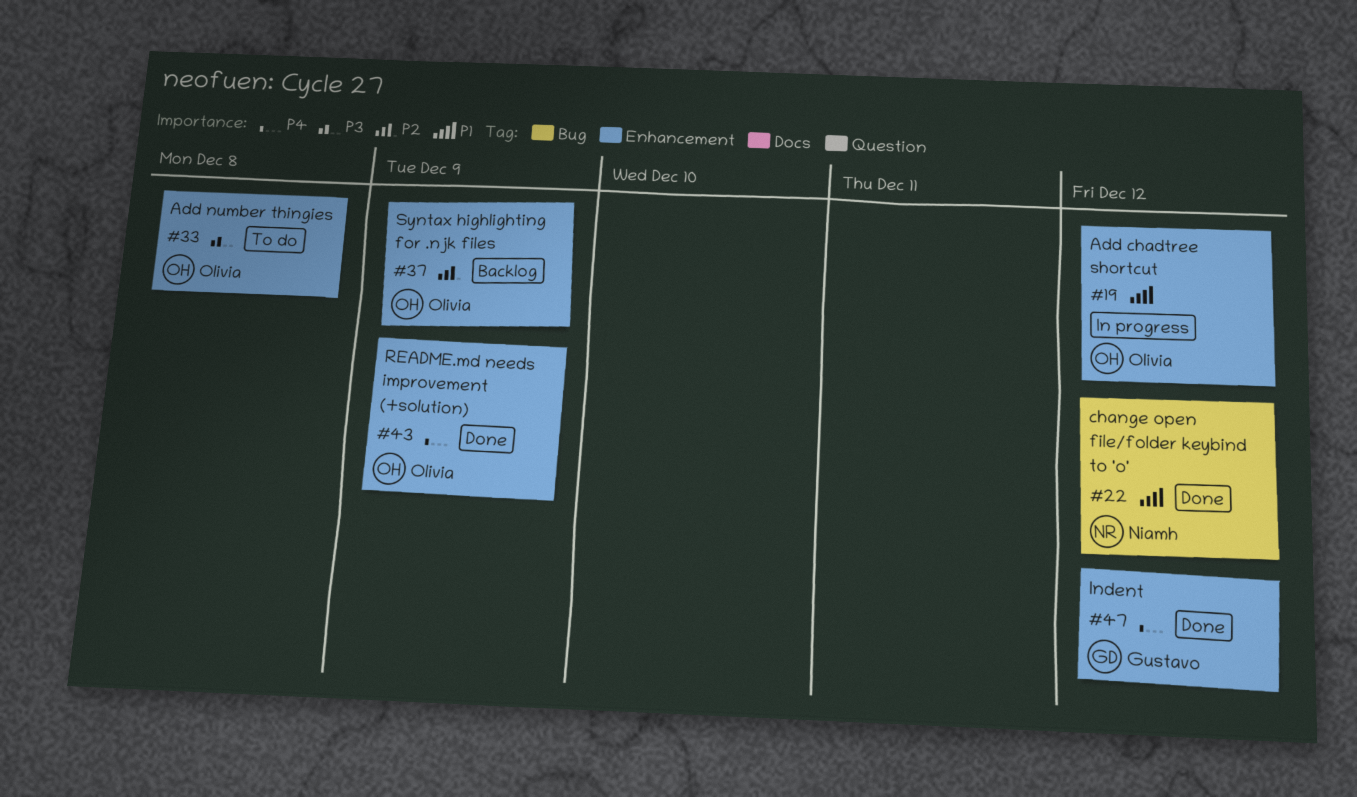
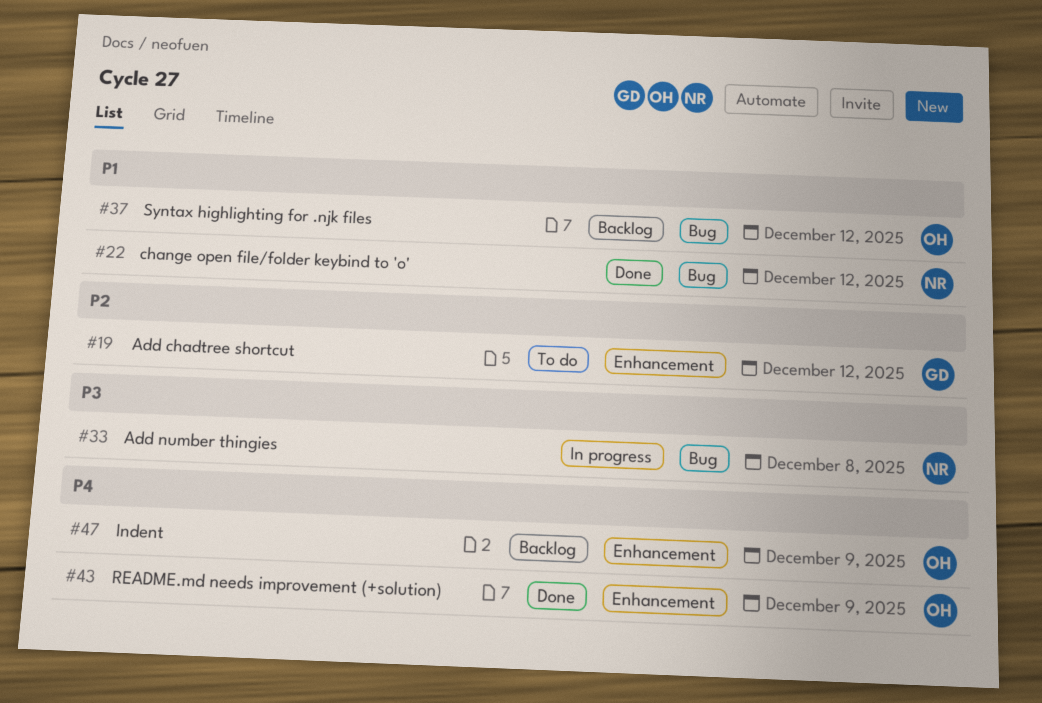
#19, status: In progress -> To do
#19, owner: Olivia -> Gustavo
#19, priority: P1 -> P2
#33, status: To do -> In progress
#33, owner: Olivia -> Niamh
#33, label: Enhancement -> Bug
#37, priority: P2 -> P1
#37, label: Enhancement -> Bug
#37, due: Dec 9 -> Dec 12
#47, status: Done -> Backlog
#47, owner: Gustavo -> Olivia
#47, due: Dec 12 -> Dec 9

